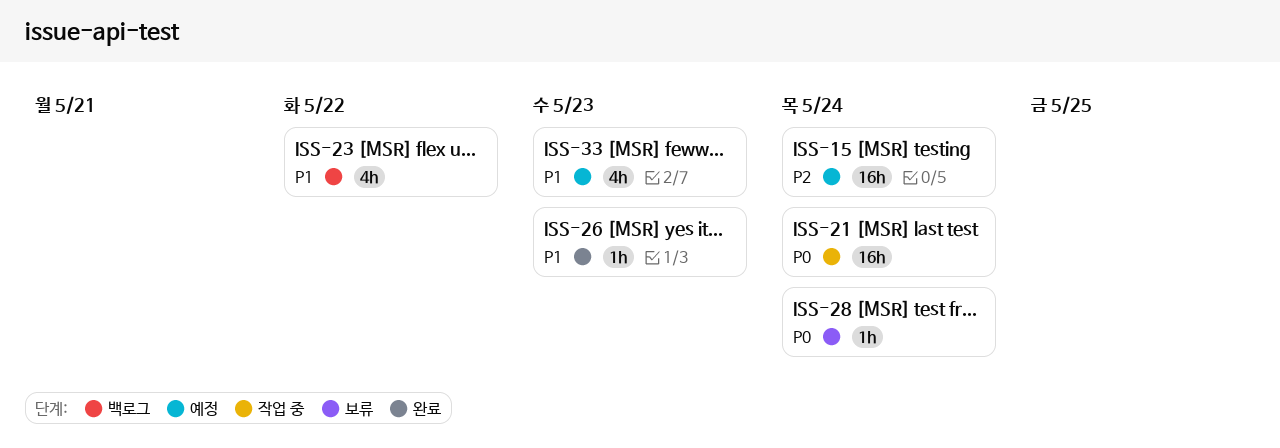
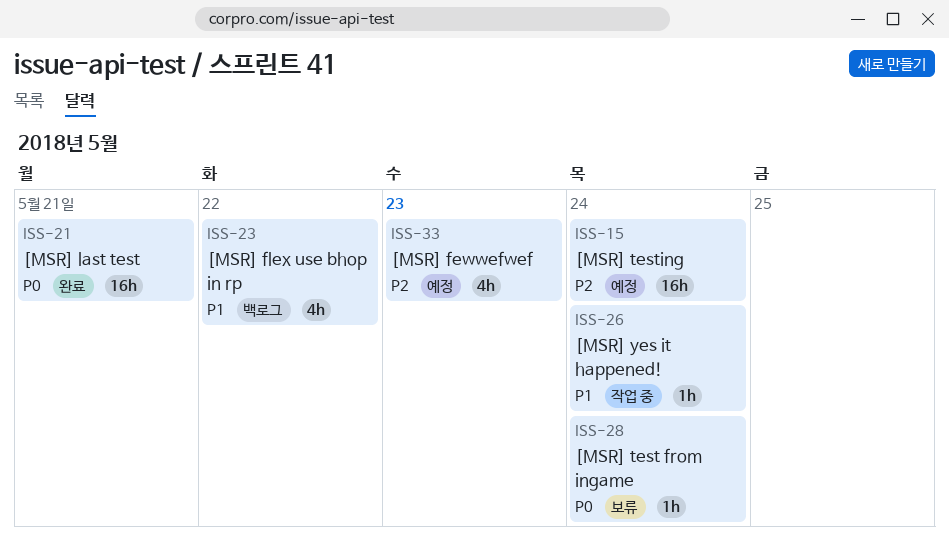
ISS-21, status: 작업 중 -> 완료
ISS-21, due: May 24 -> May 21
ISS-26, status: 완료 -> 작업 중
ISS-26, due: May 23 -> May 24
ISS-33, priority: P1 -> P2

